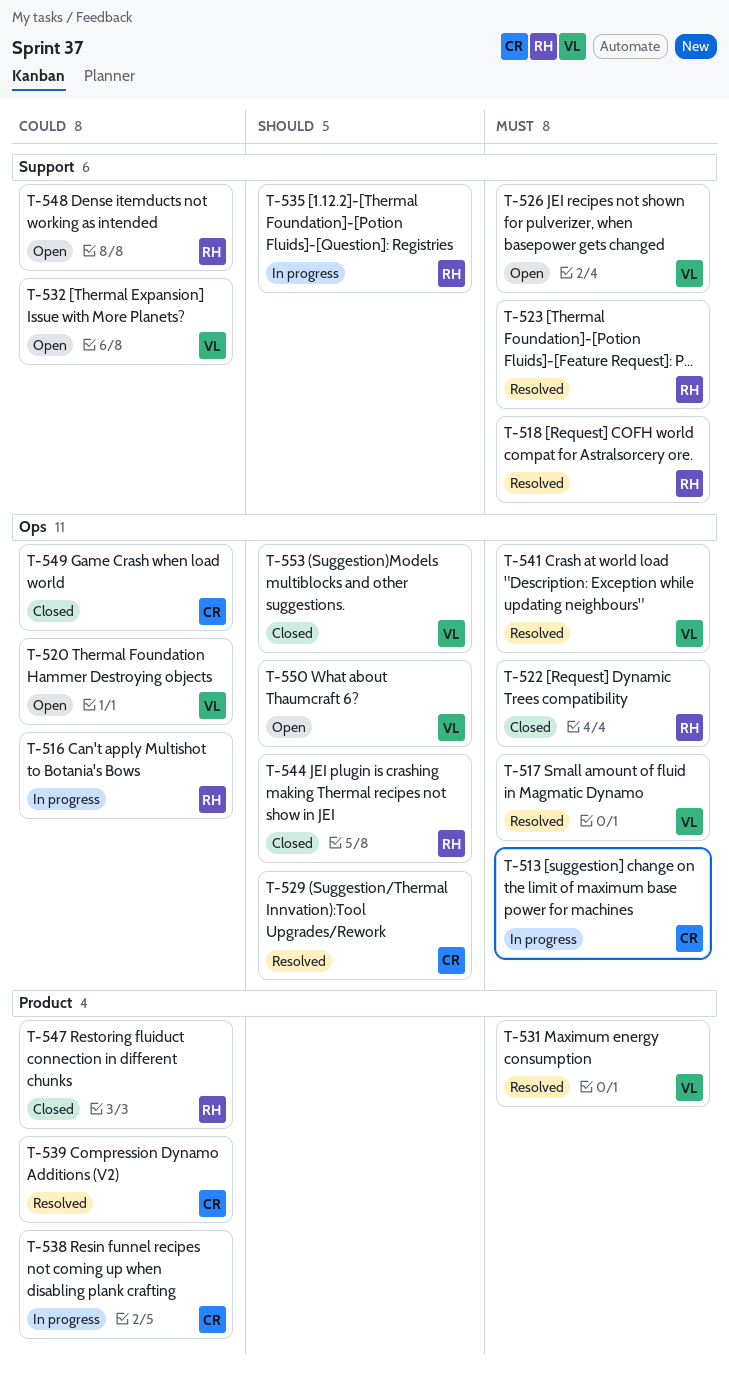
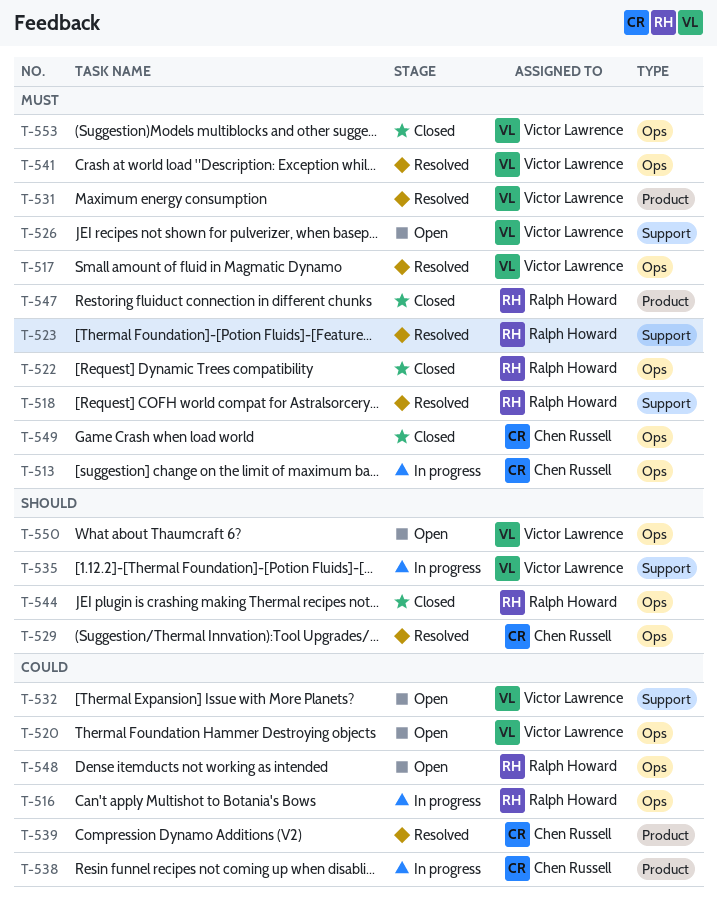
T-535, owner: Ralph Howard -> Victor Lawrence
T-547, priority: Could -> Must
T-548, label: Support -> Ops
T-549, priority: Could -> Must
T-553, priority: Should -> Must

